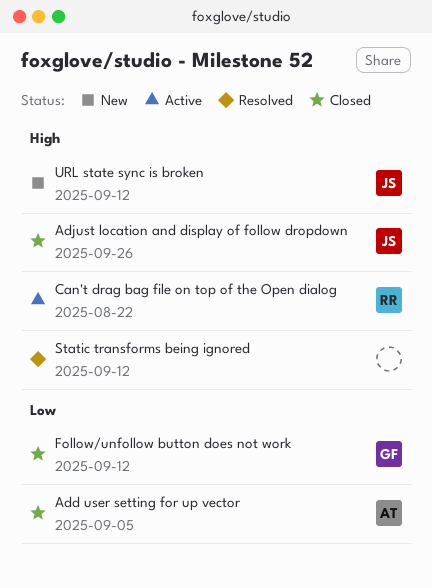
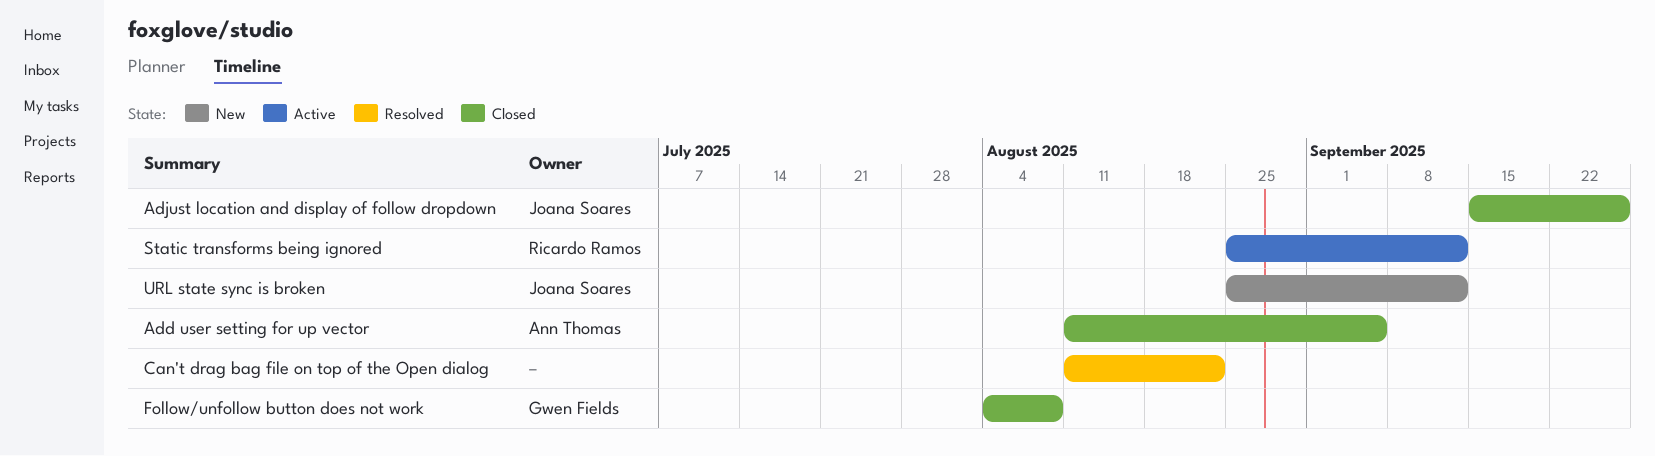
Can't drag bag file on top of the Open dialog, status: Active -> Resolved
Can't drag bag file on top of the Open dialog, owner: Ricardo Ramos -> none
Follow/unfollow button does not work, due: Sep 12 -> Aug 8
Static transforms being ignored, status: Resolved -> Active
Static transforms being ignored, owner: none -> Ricardo Ramos

